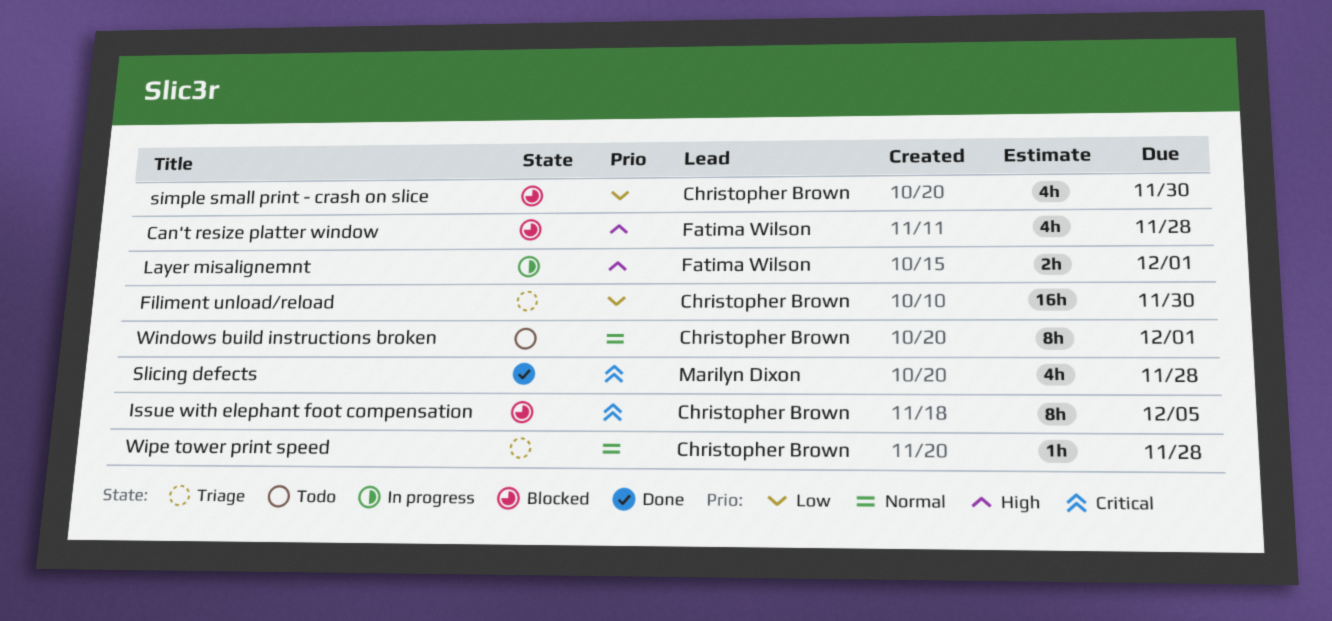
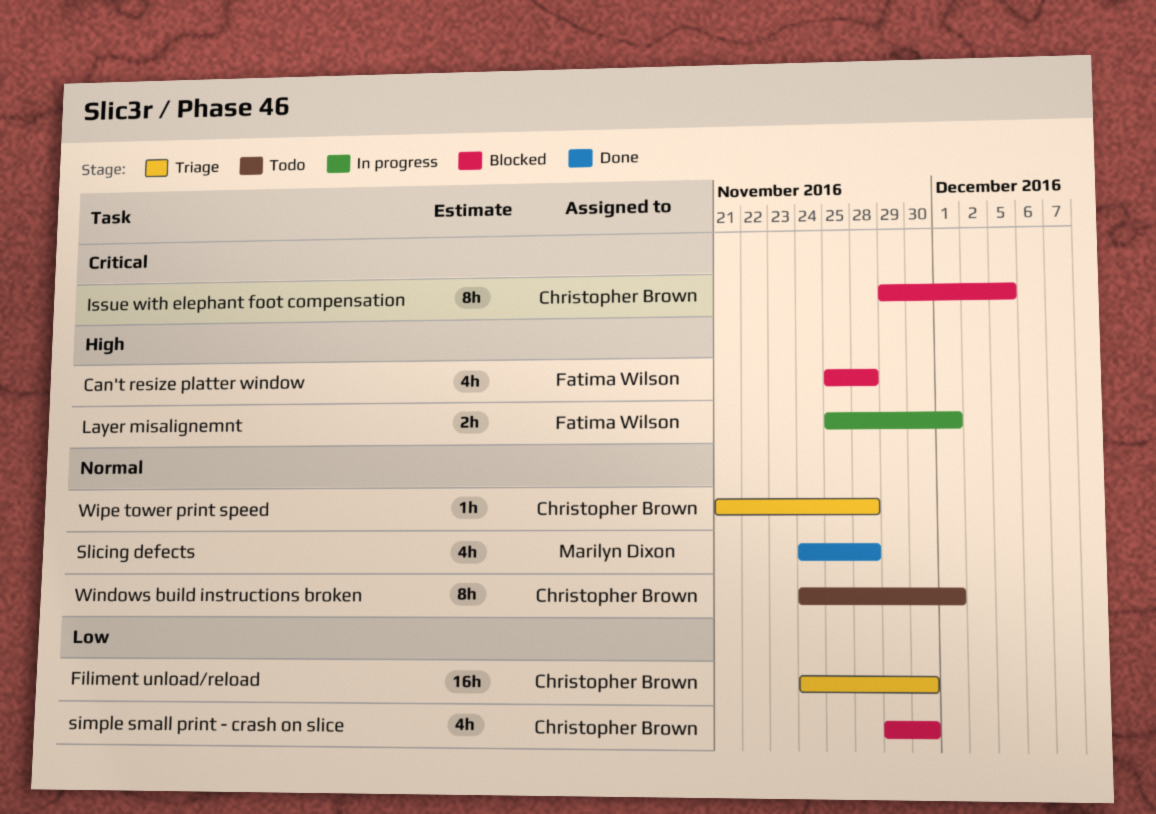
Slicing defects, priority: Critical -> Normal

